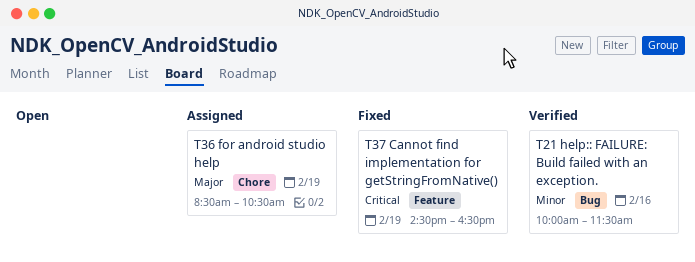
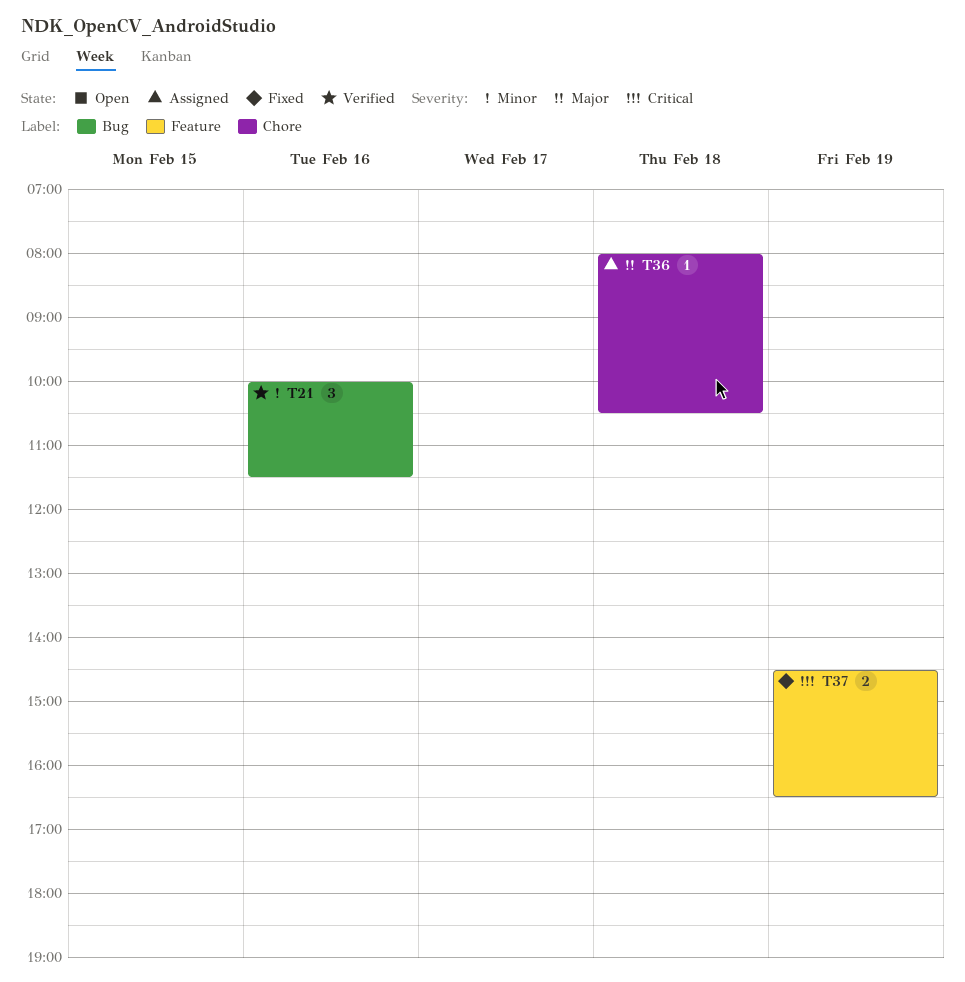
T36, day: Feb 19 -> Feb 18
T36, begins: 08:30 -> 08:00

